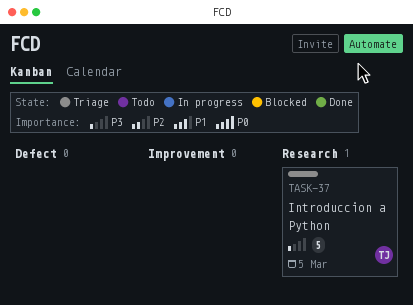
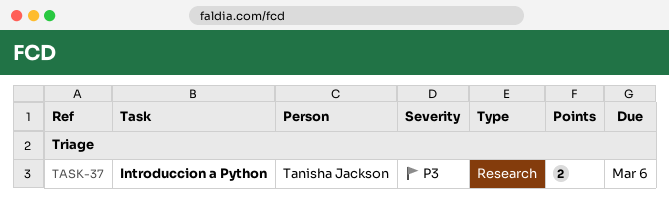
TASK-37, estimate: 5 -> 2
TASK-37, due: Mar 5 -> Mar 6

